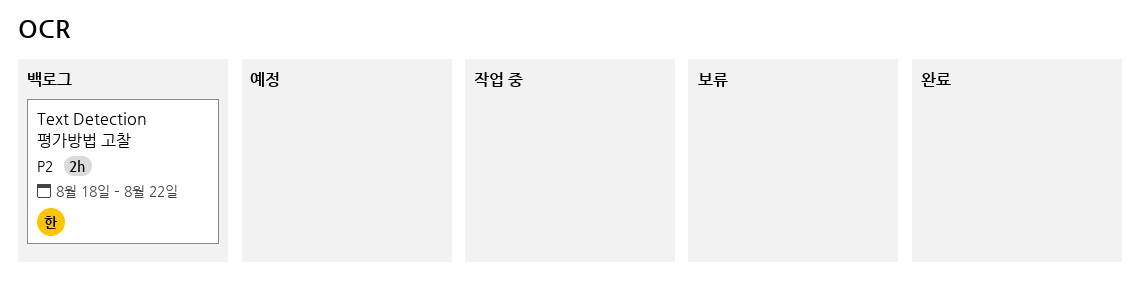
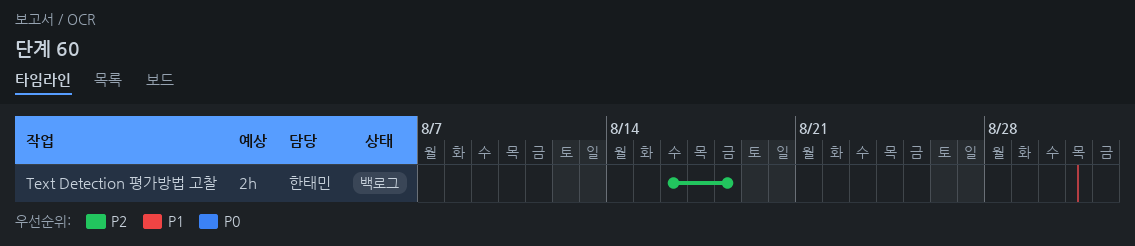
Text Detection 평가방법 고찰, start: Aug 18 -> Aug 16
Text Detection 평가방법 고찰, due: Aug 22 -> Aug 18

